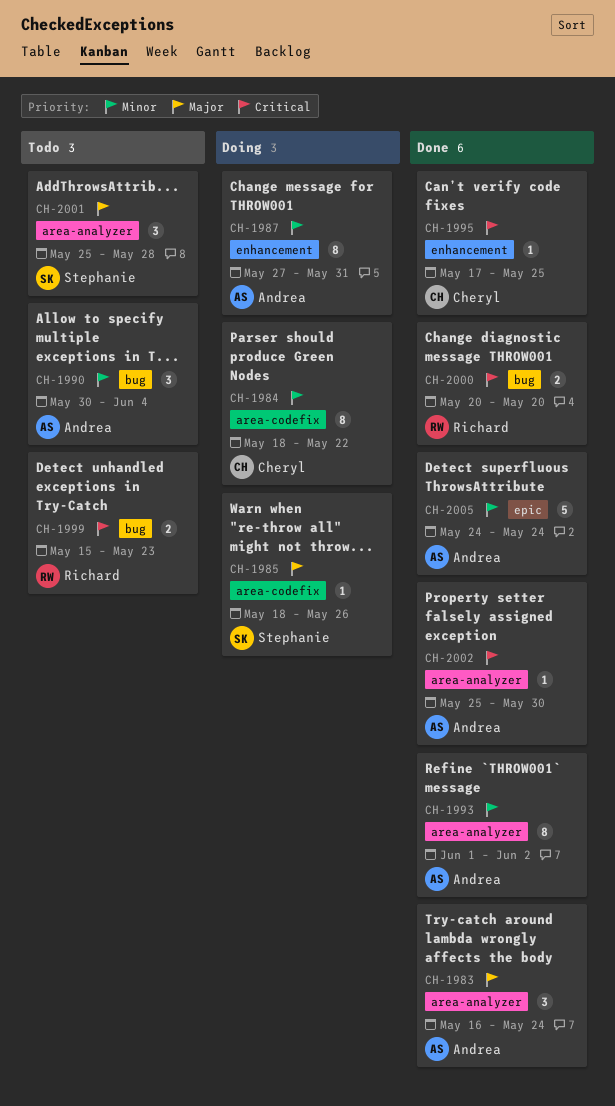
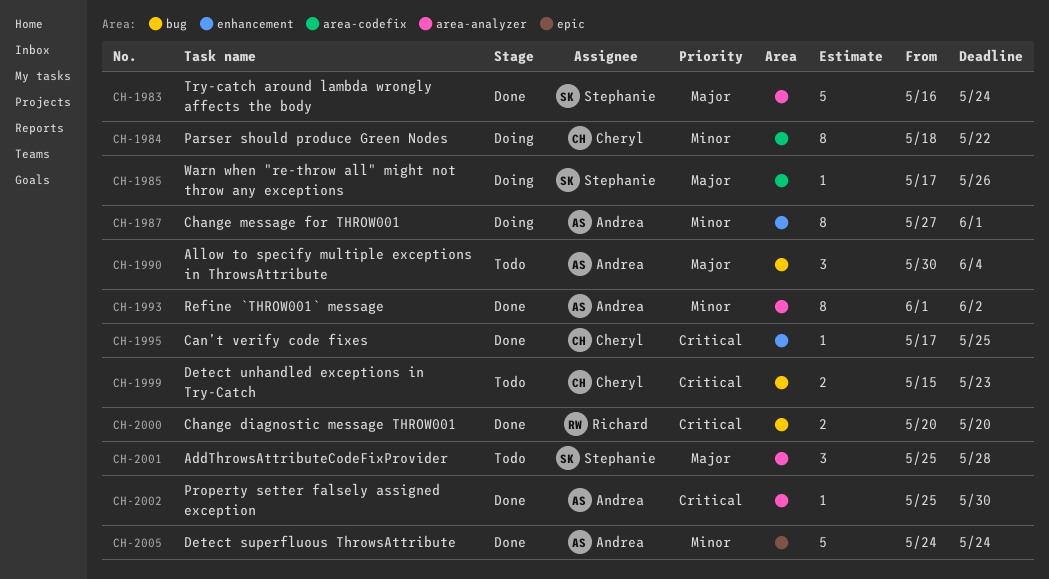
CH-1983, owner: Andrea -> Stephanie
CH-1983, estimate: 3 -> 5
CH-1985, start: May 18 -> May 17
CH-1987, due: May 31 -> Jun 1
CH-1990, priority: Minor -> Major
CH-1999, owner: Richard -> Cheryl

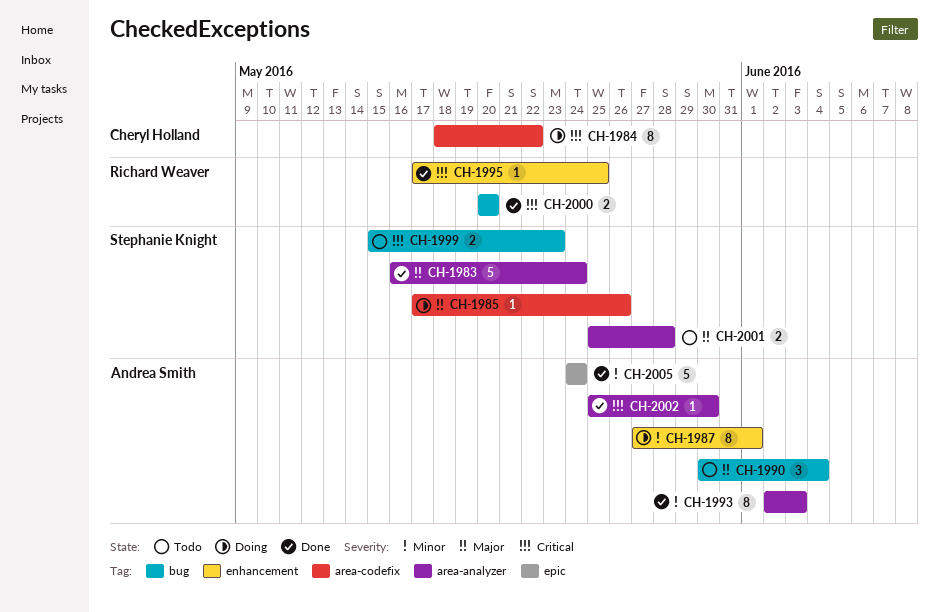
CH-1984, priority: Minor -> Critical
CH-1993, start: Jun 1 -> Jun 2
CH-1993, due: Jun 2 -> Jun 3
CH-1995, owner: Cheryl Holland -> Richard Weaver
CH-1999, owner: Cheryl Holland -> Stephanie Knight
CH-2001, estimate: 3 -> 2

